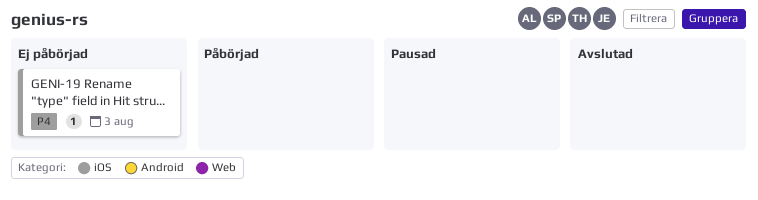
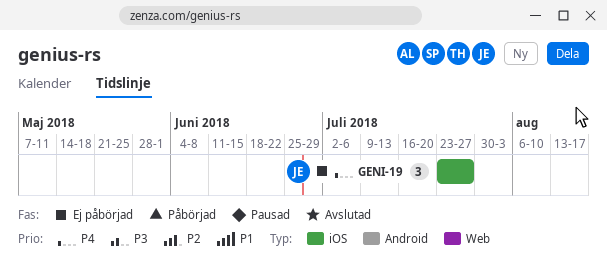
GENI-19, estimate: 1 -> 3
GENI-19, due: Aug 3 -> Jul 27

